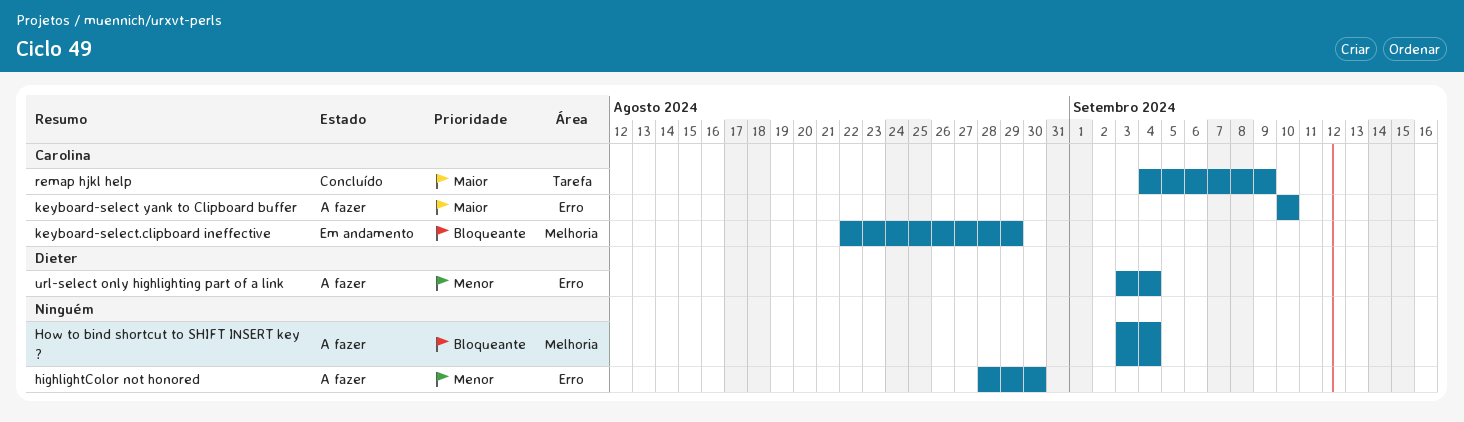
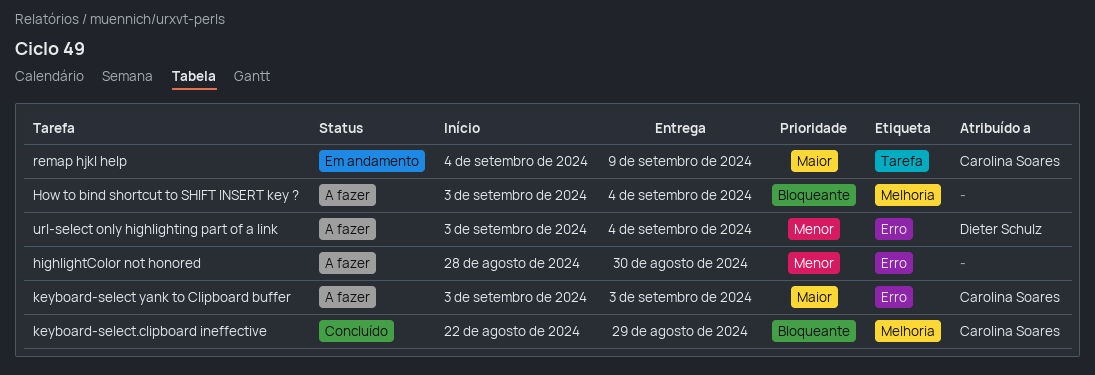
keyboard-select yank to Clipboard buffer, start: Sep 10 -> Sep 3
keyboard-select yank to Clipboard buffer, due: Sep 10 -> Sep 3
keyboard-select.clipboard ineffective, status: Em andamento -> Concluído
remap hjkl help, status: Concluído -> Em andamento

